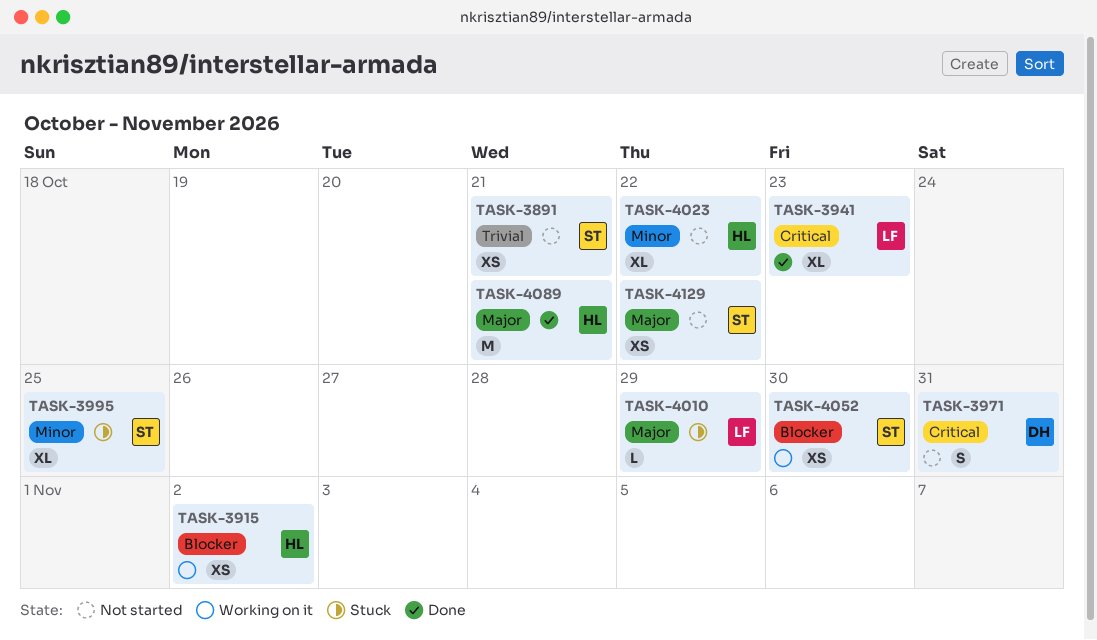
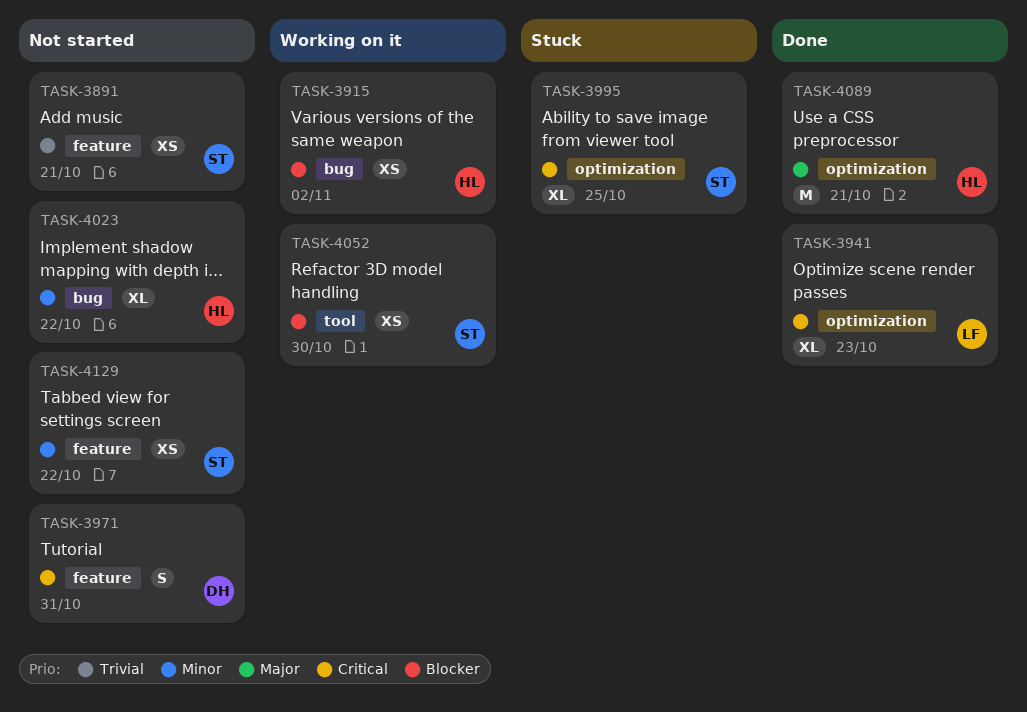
TASK-3995, priority: Minor -> Critical
TASK-4010: present -> none
TASK-4129, priority: Major -> Minor

